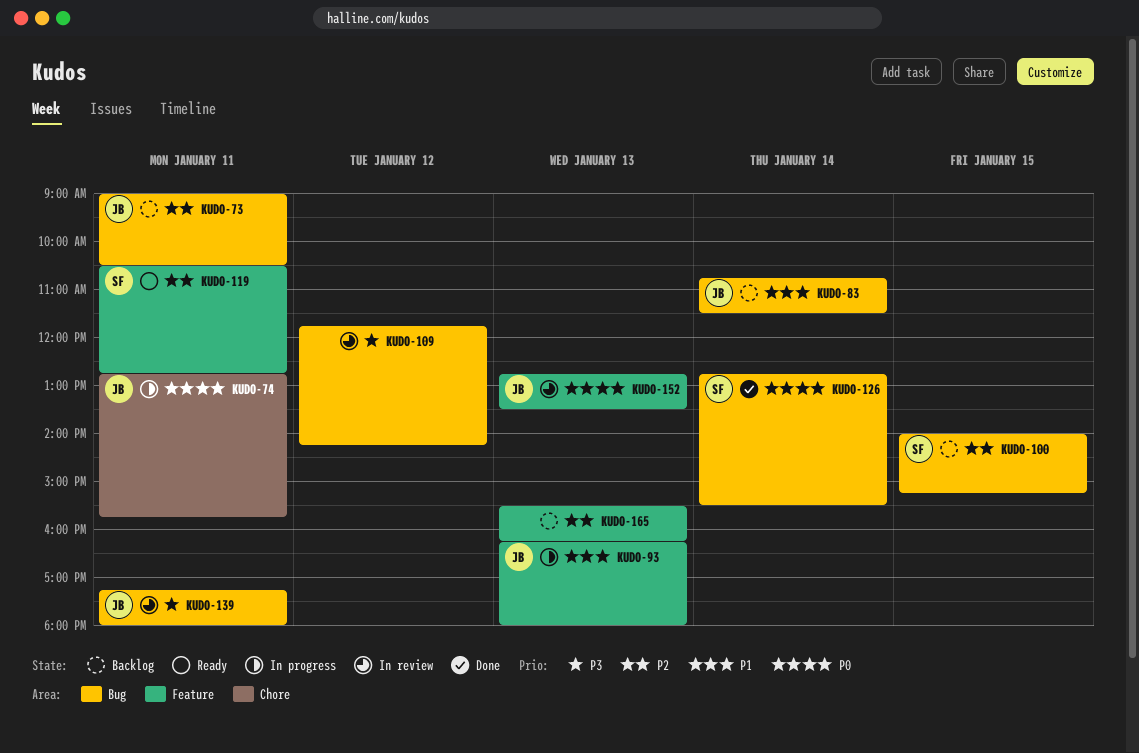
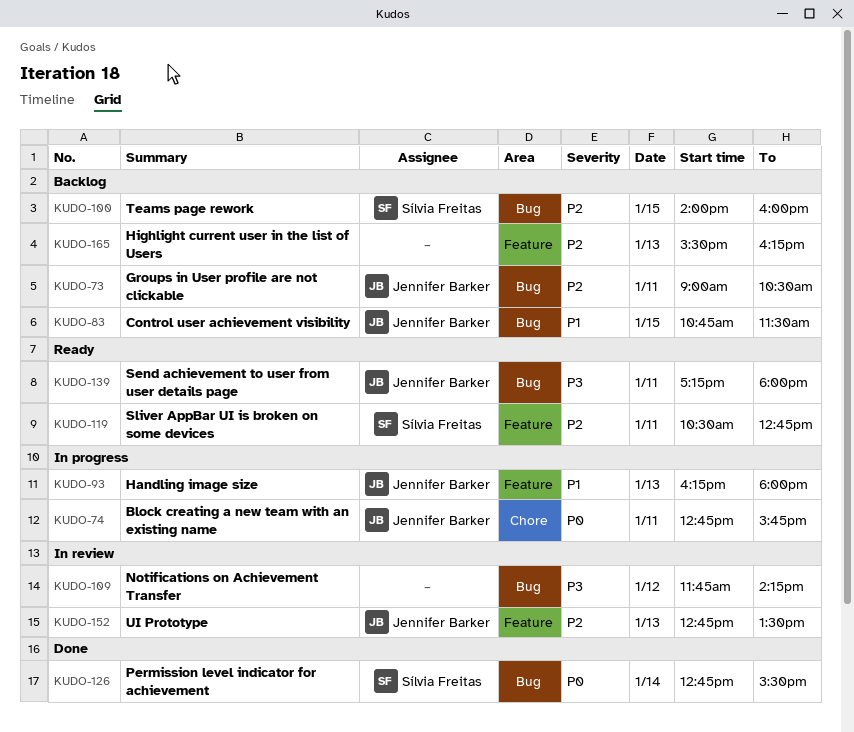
KUDO-83, day: Jan 14 -> Jan 15
KUDO-100, ends: 15:15 -> 16:00
KUDO-139, status: In review -> Ready
KUDO-152, priority: P0 -> P2

